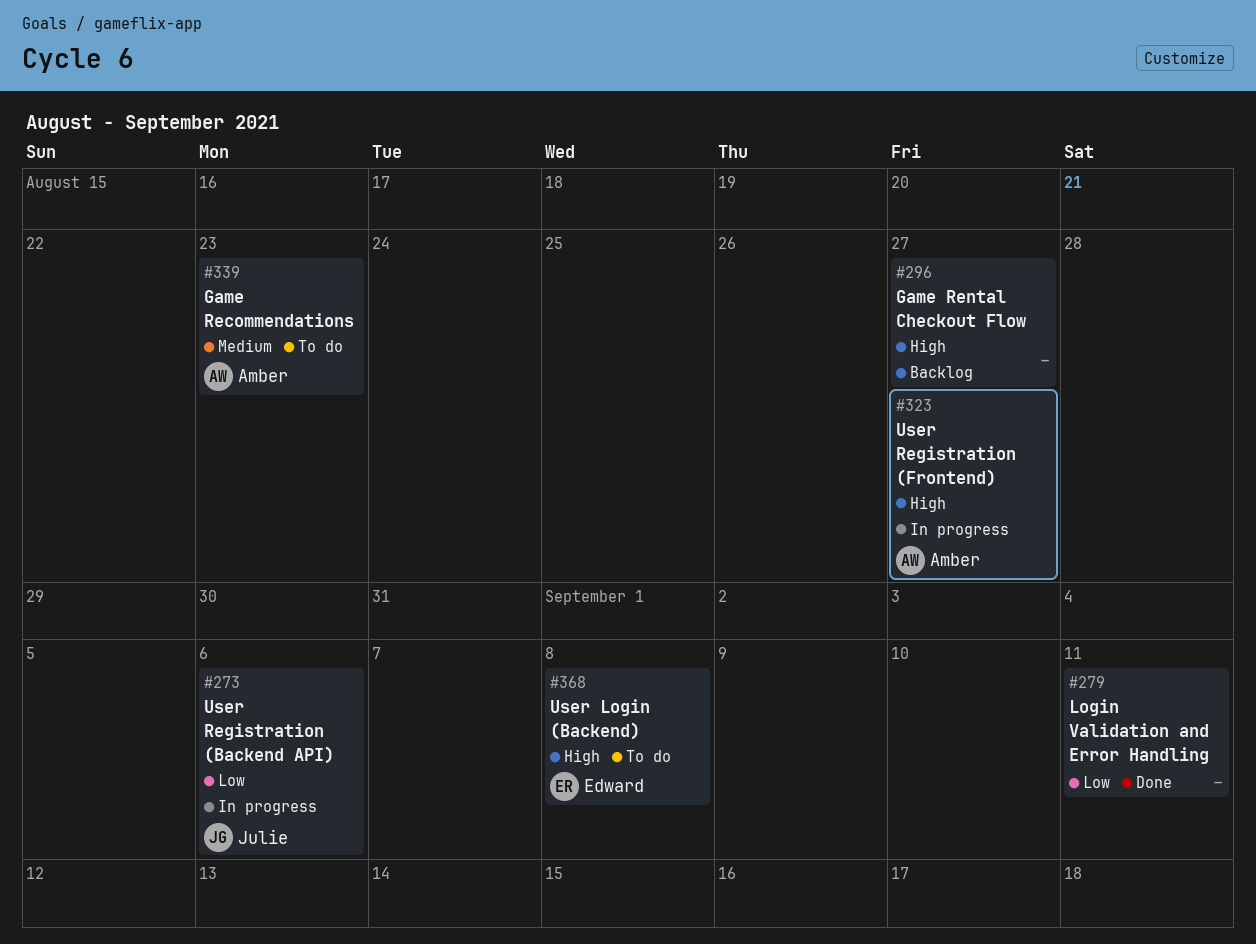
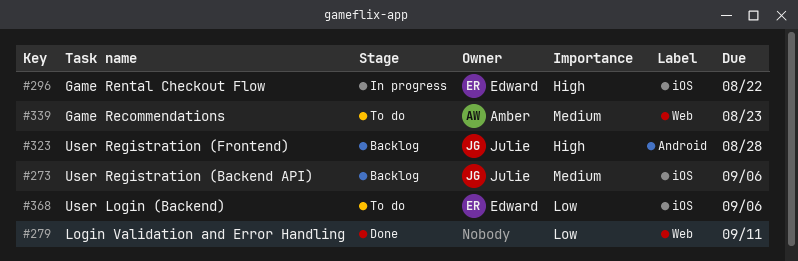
#273, status: In progress -> Backlog
#273, priority: Low -> Medium
#296, status: Backlog -> In progress
#296, owner: none -> Edward
#296, due: Aug 27 -> Aug 22
#323, status: In progress -> Backlog
#323, owner: Amber -> Julie
#323, due: Aug 27 -> Aug 28
#368, priority: High -> Low
#368, due: Sep 8 -> Sep 6

